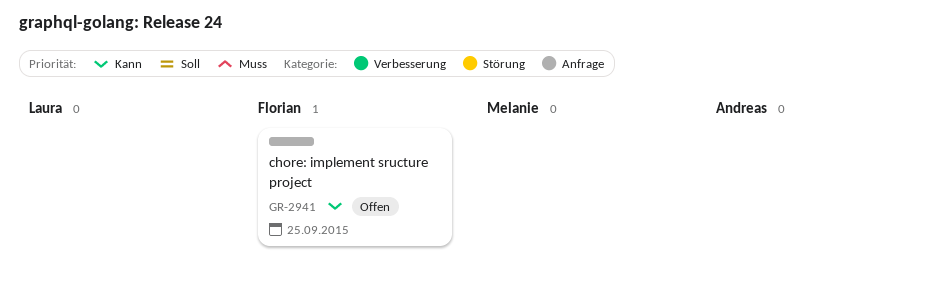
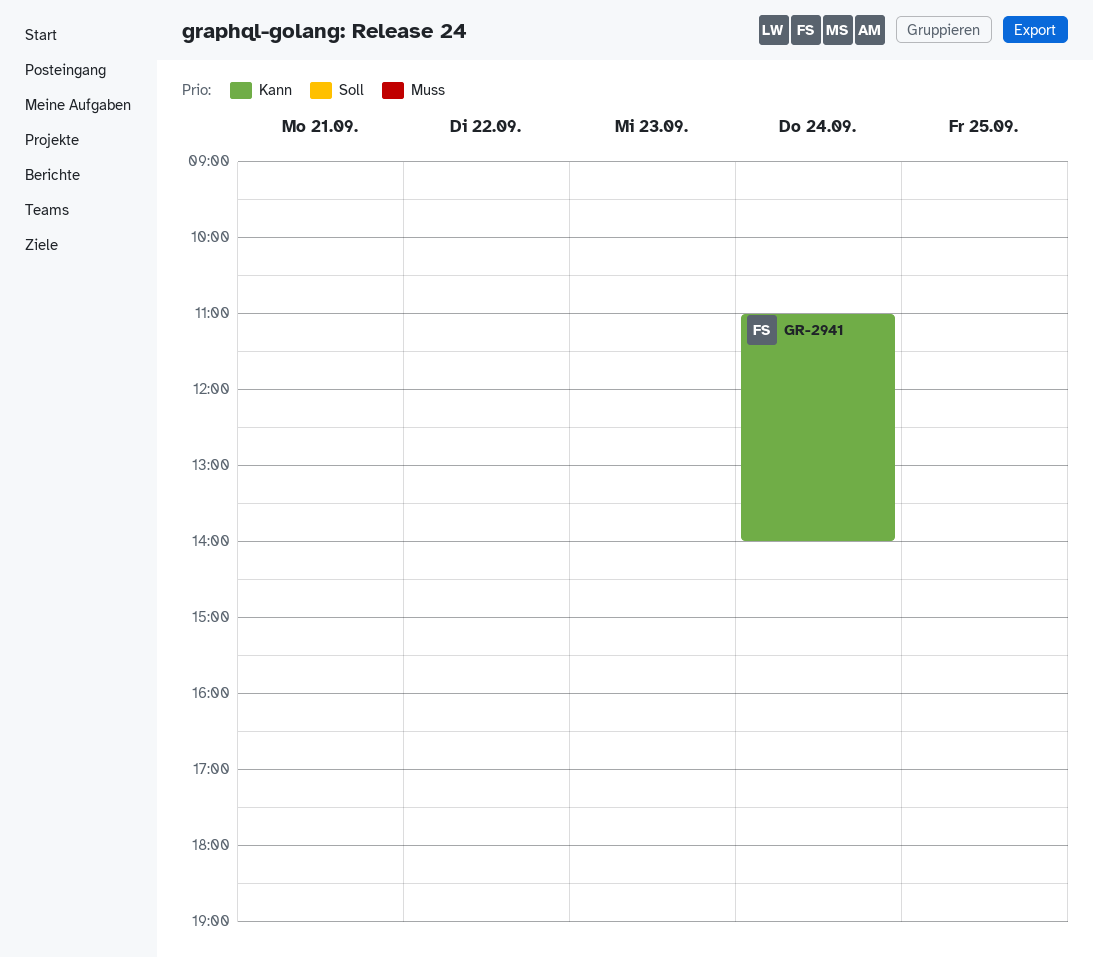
GR-2941, day: Sep 25 -> Sep 24

